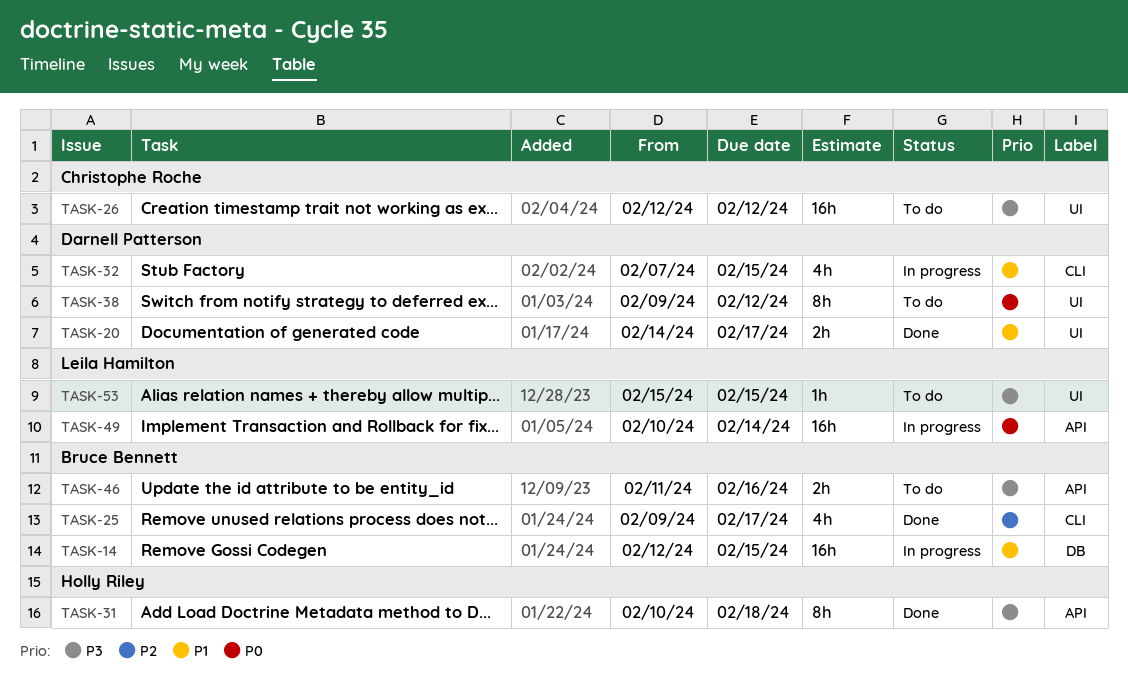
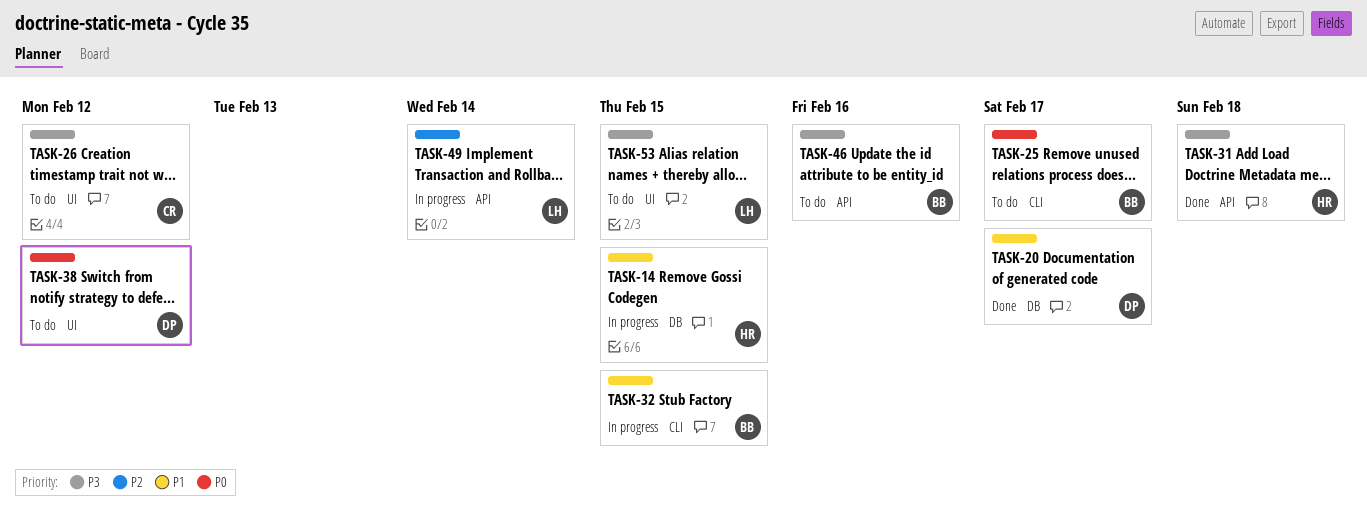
TASK-14, owner: Bruce Bennett -> Holly Riley
TASK-20, label: UI -> DB
TASK-25, status: Done -> To do
TASK-25, priority: P2 -> P0
TASK-32, owner: Darnell Patterson -> Bruce Bennett
TASK-49, priority: P0 -> P2

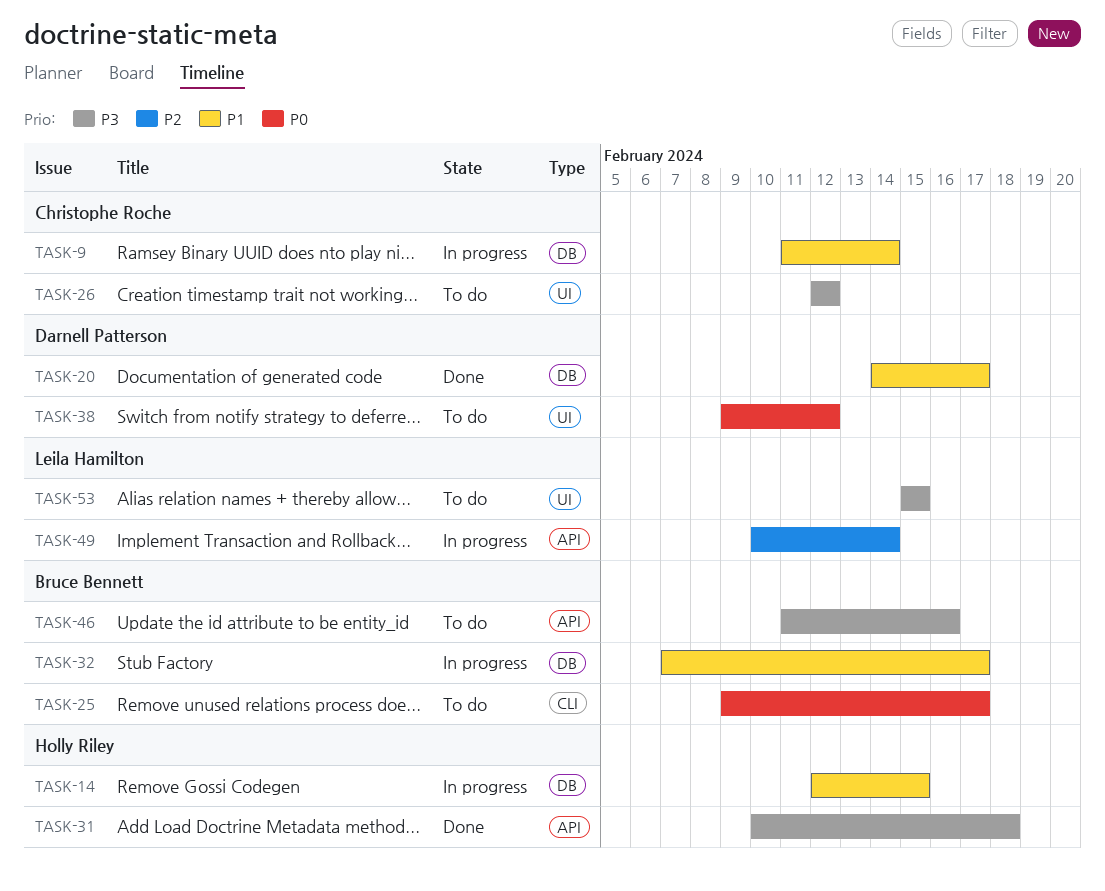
TASK-9: none -> present
TASK-32, label: CLI -> DB
TASK-32, due: Feb 15 -> Feb 17

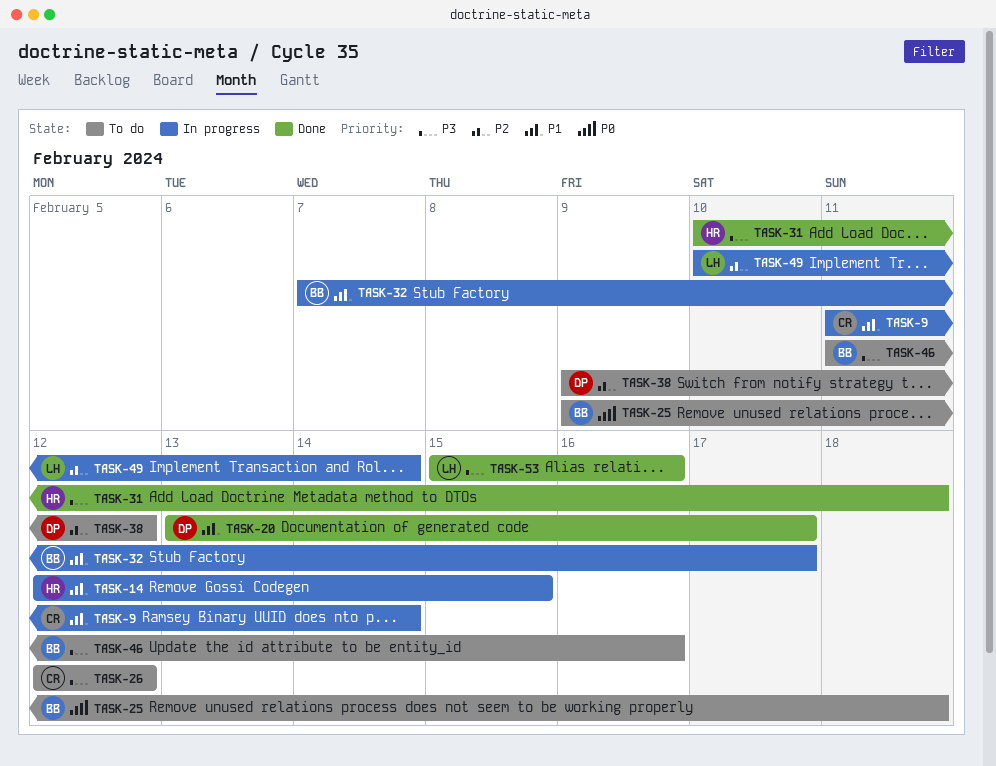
TASK-20, start: Feb 14 -> Feb 13
TASK-25, due: Feb 17 -> Feb 18
TASK-38, priority: P0 -> P2
TASK-53, status: To do -> Done
TASK-53, due: Feb 15 -> Feb 16

